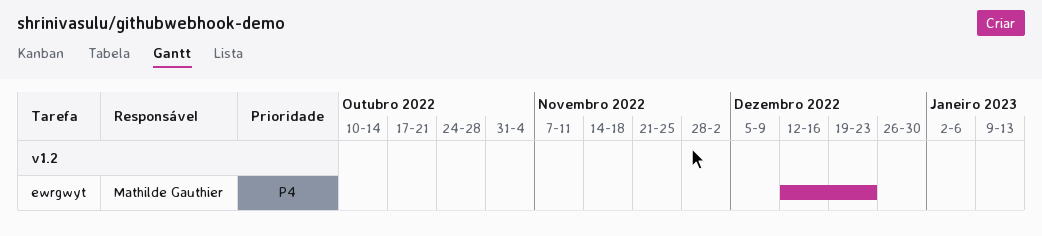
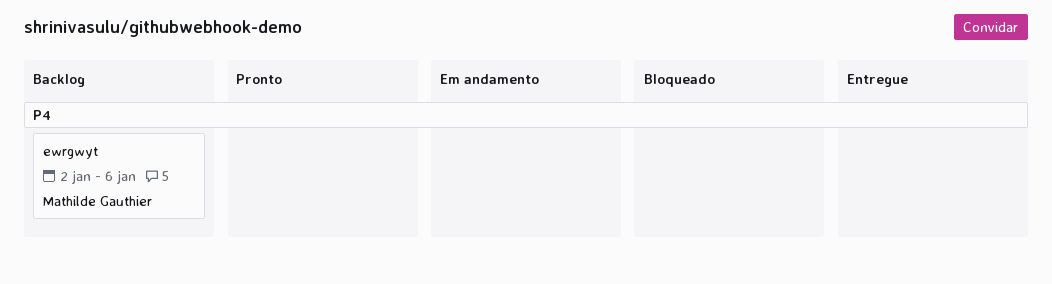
ewrgwyt, start: Dec 12 -> Jan 2
ewrgwyt, due: Dec 23 -> Jan 6

